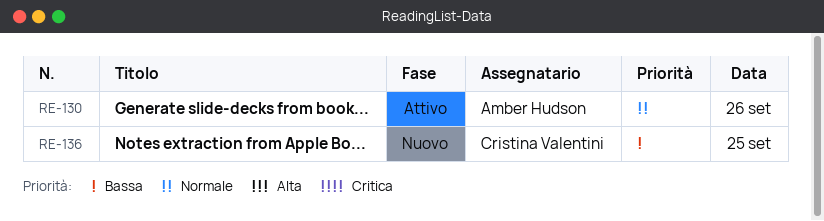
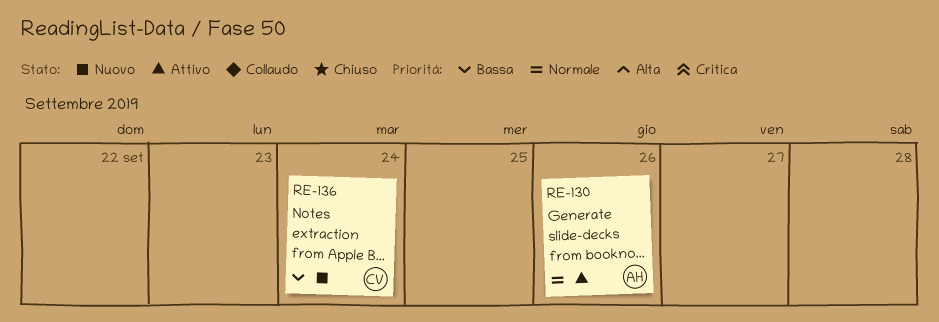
RE-136, day: Sep 25 -> Sep 24

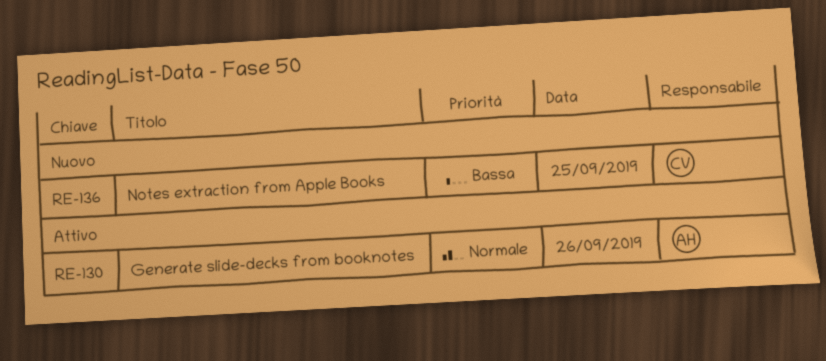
RE-136, day: Sep 24 -> Sep 25

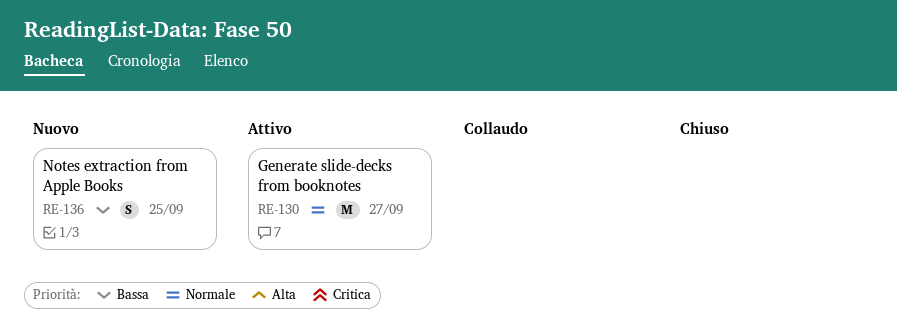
RE-130, day: Sep 26 -> Sep 27

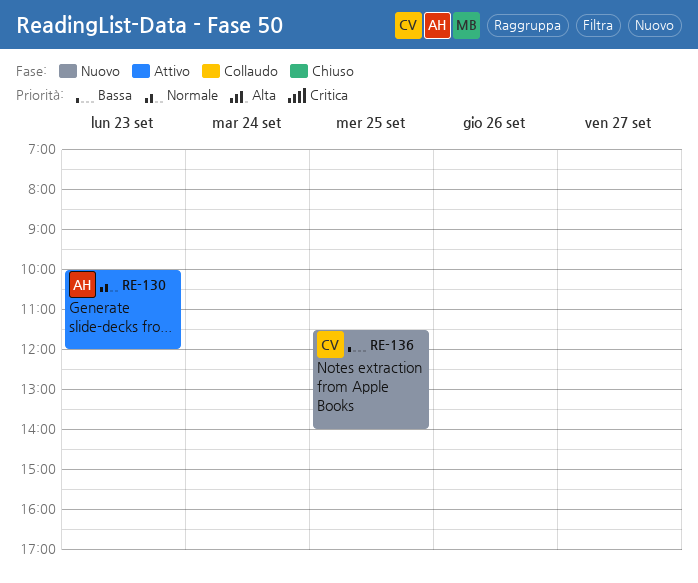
RE-130, day: Sep 27 -> Sep 23

